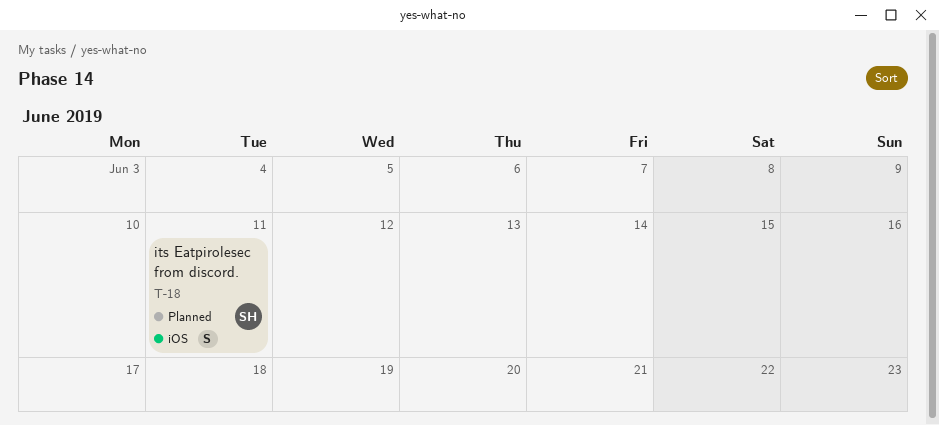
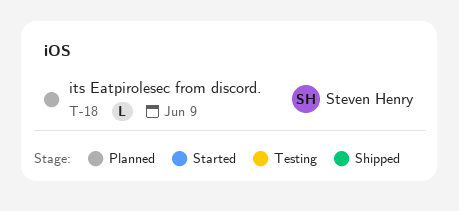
T-18, estimate: S -> L
T-18, due: Jun 11 -> Jun 9

